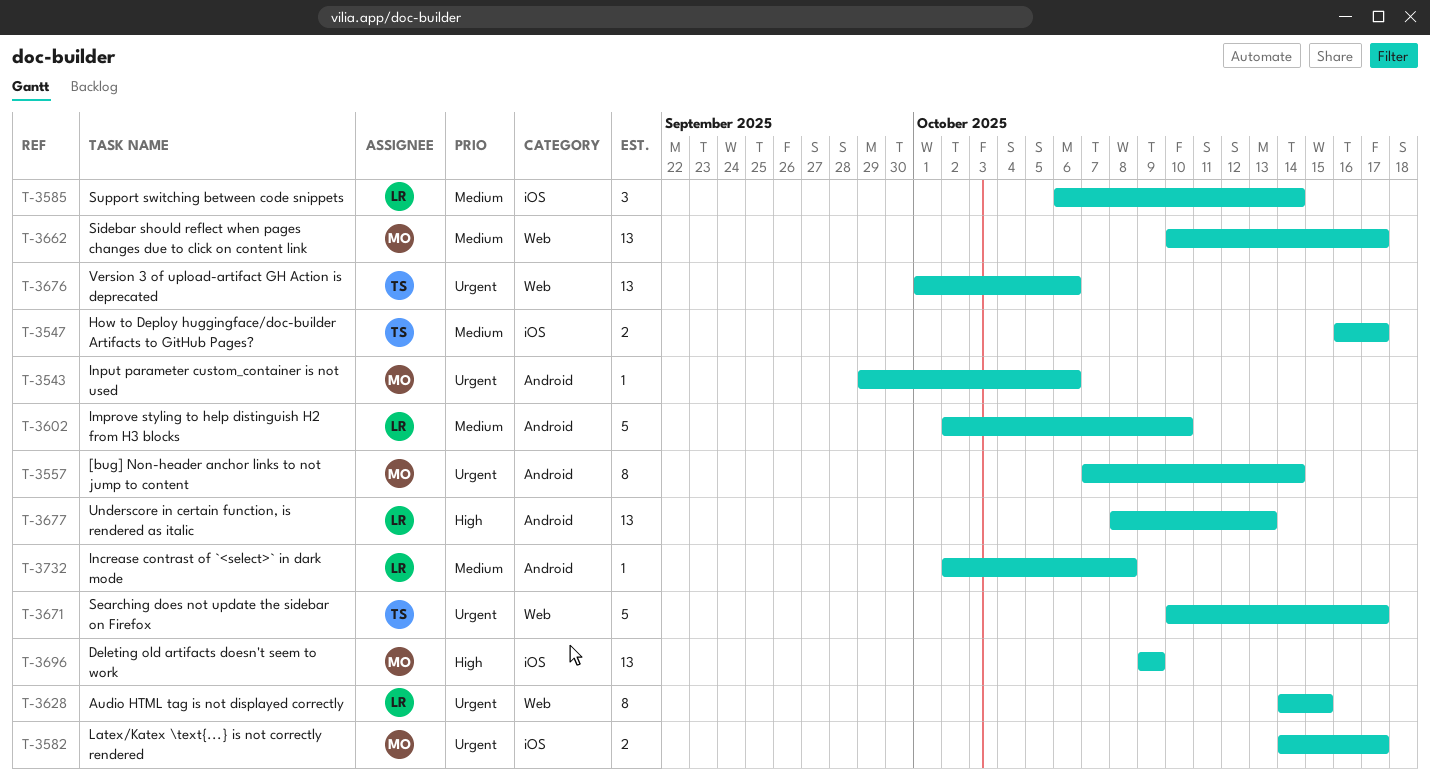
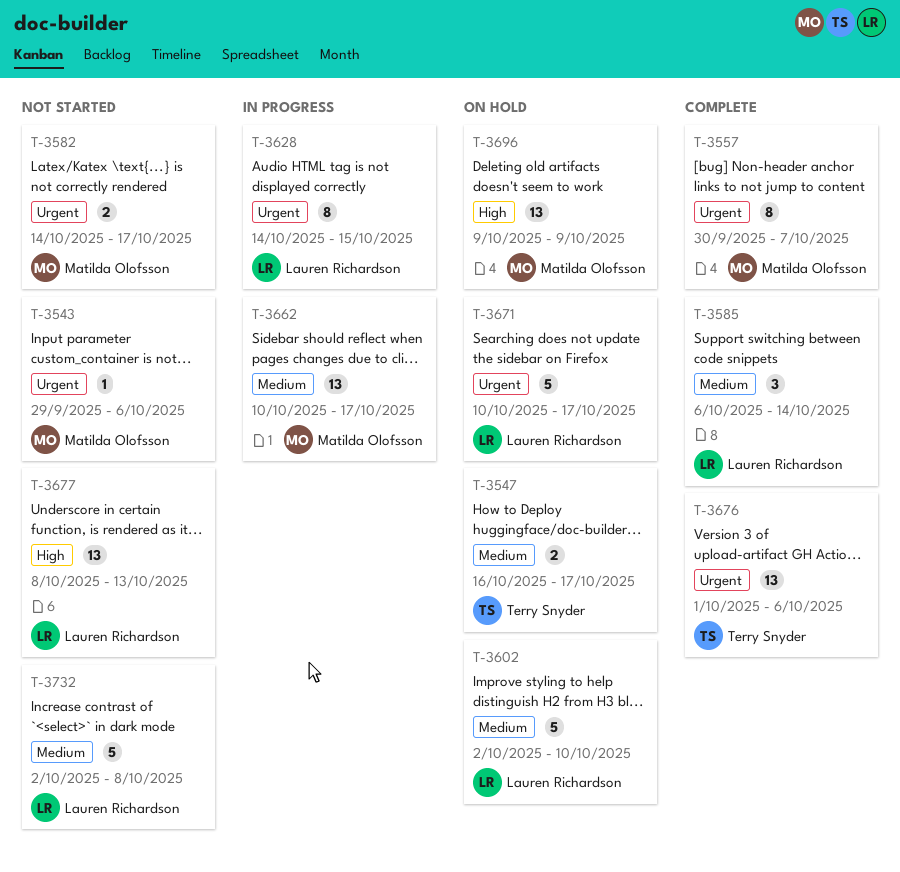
T-3557, start: Oct 7 -> Sep 30
T-3557, due: Oct 14 -> Oct 7
T-3671, owner: Terry Snyder -> Lauren Richardson
T-3732, estimate: 1 -> 5

